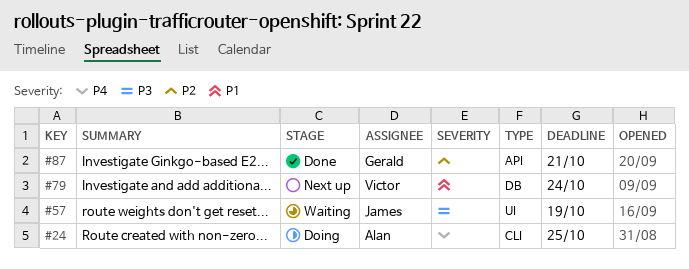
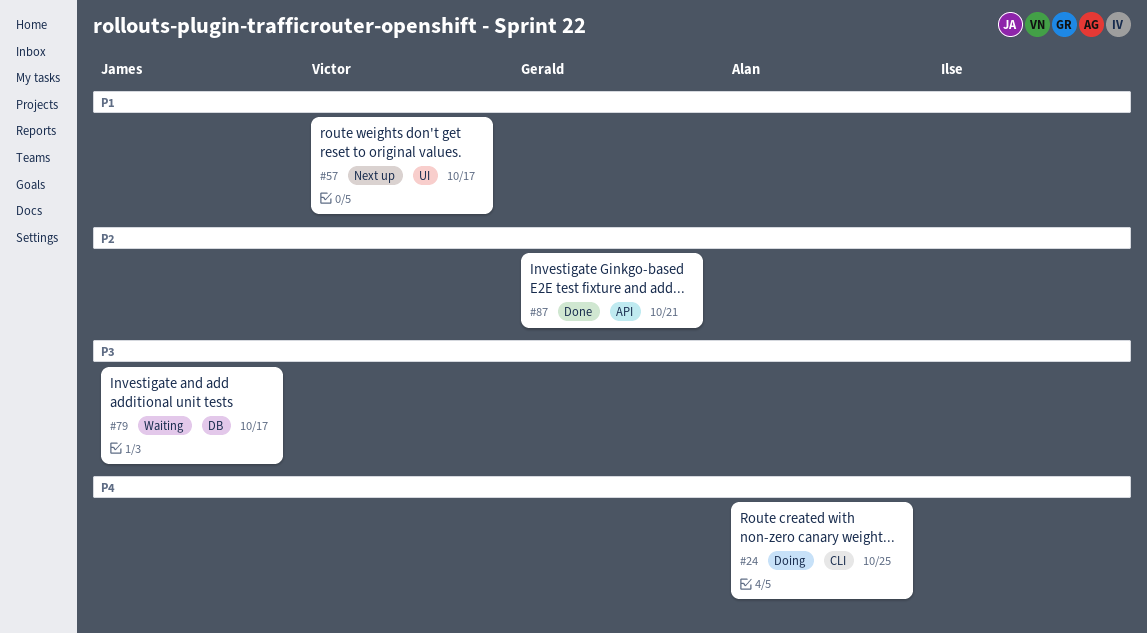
#57, status: Waiting -> Next up
#57, owner: James -> Victor
#57, priority: P3 -> P1
#57, due: Oct 19 -> Oct 17
#79, status: Next up -> Waiting
#79, owner: Victor -> James
#79, priority: P1 -> P3
#79, due: Oct 24 -> Oct 17

